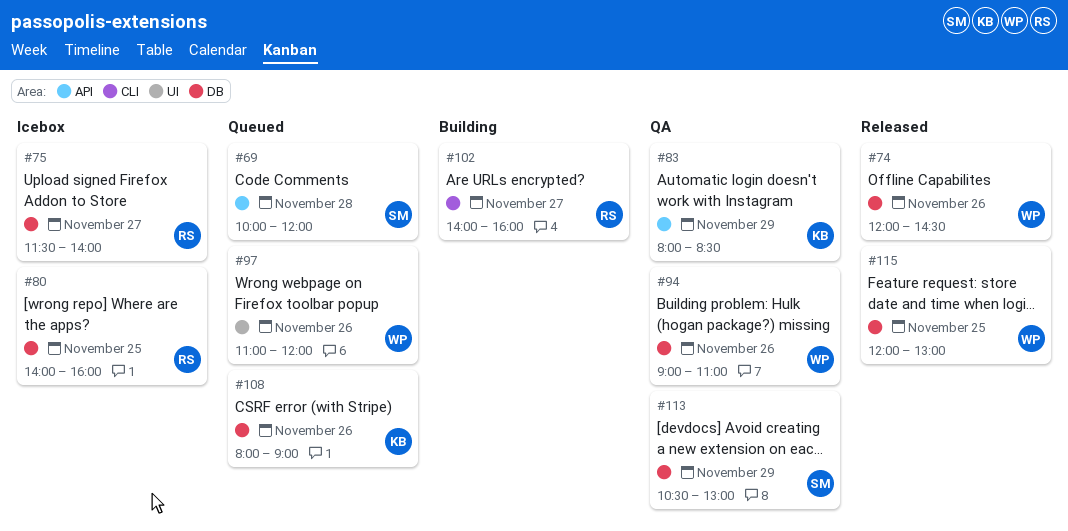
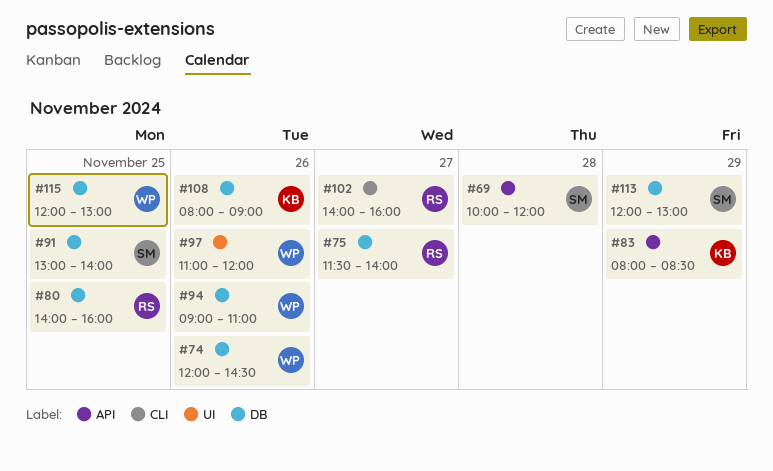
#91: none -> present
#113, begins: 10:30 -> 12:00

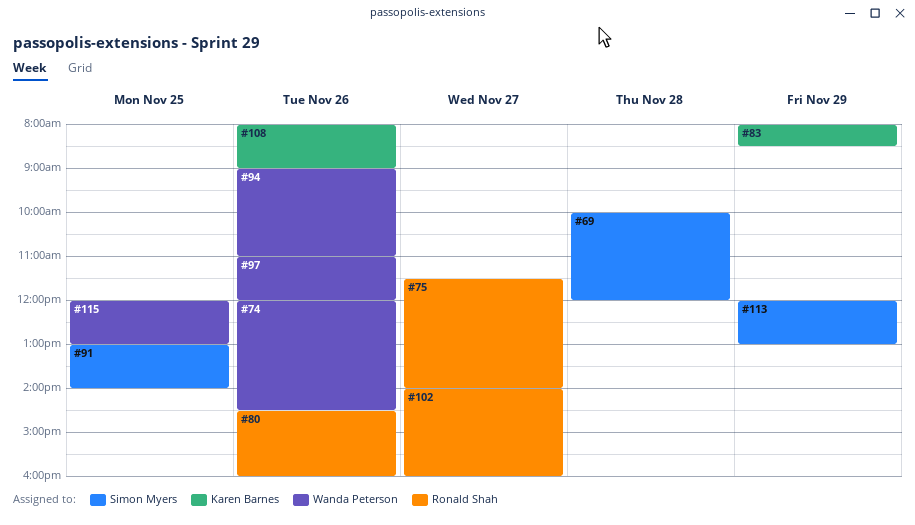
#80, day: Nov 25 -> Nov 26
#80, begins: 14:00 -> 14:30

